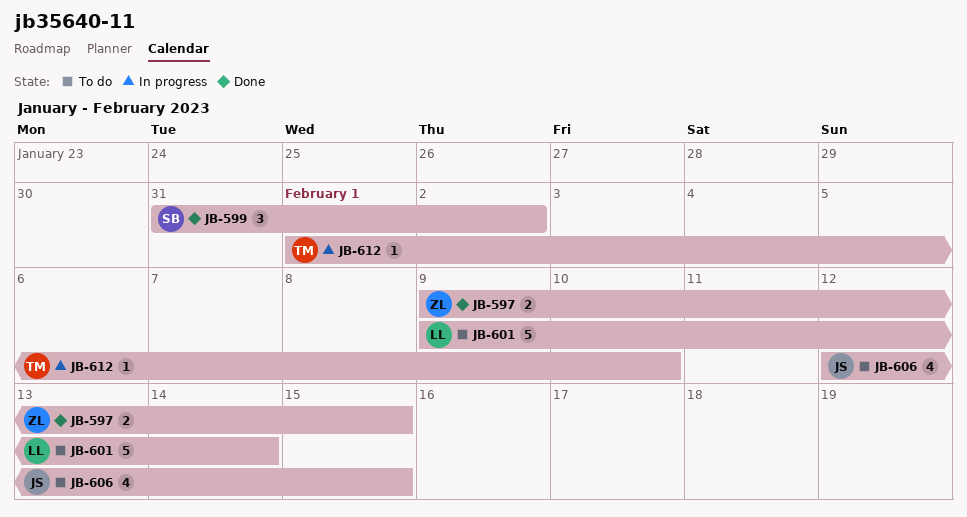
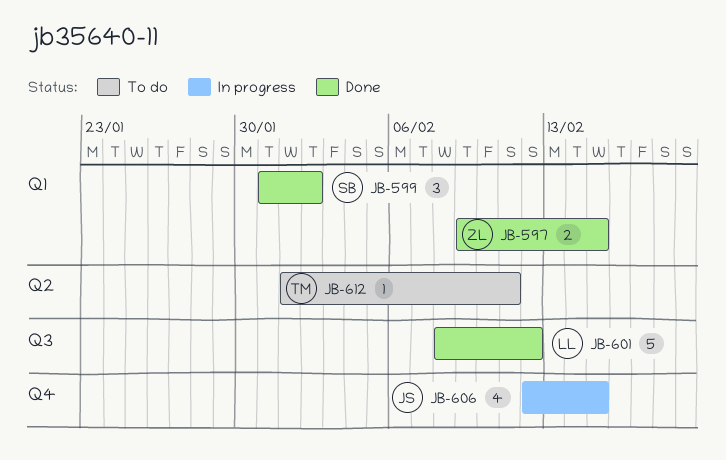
JB-601, status: To do -> Done
JB-601, start: Feb 9 -> Feb 8
JB-601, due: Feb 14 -> Feb 12
JB-606, status: To do -> In progress
JB-612, status: In progress -> To do
JB-612, due: Feb 10 -> Feb 11

